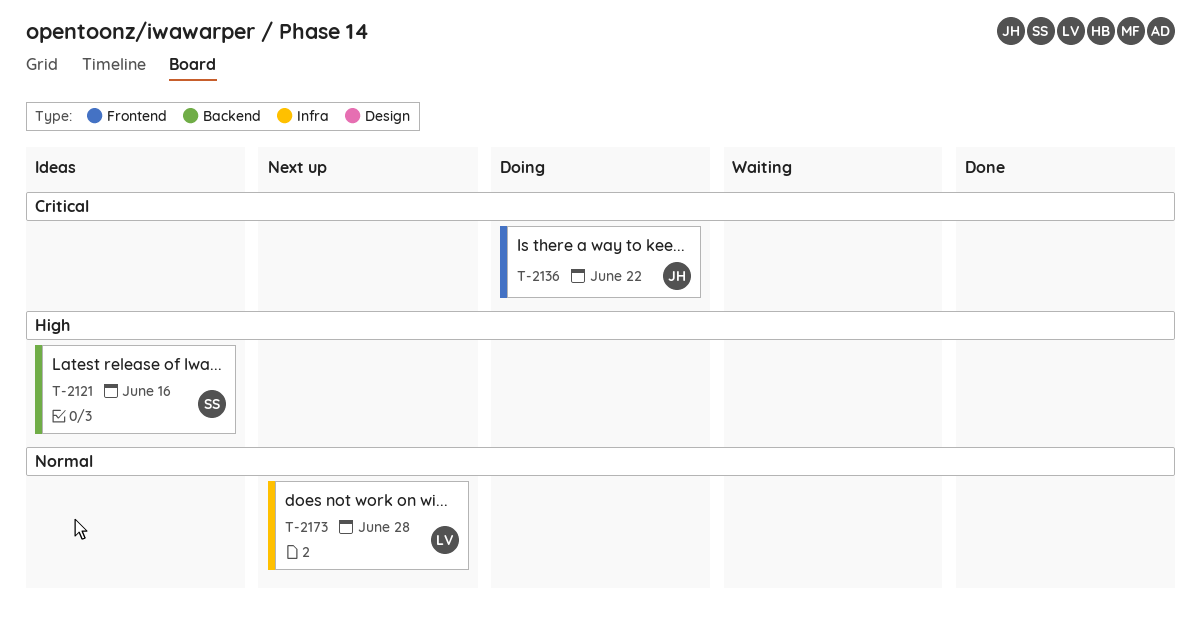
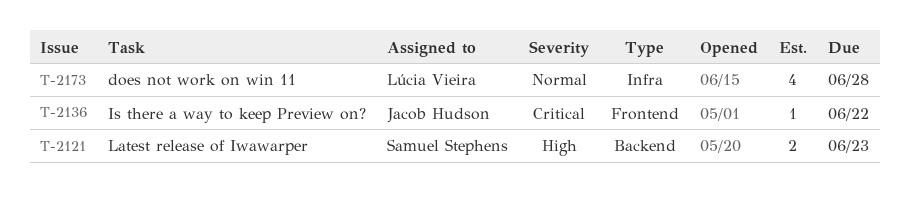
T-2121, due: Jun 16 -> Jun 23

